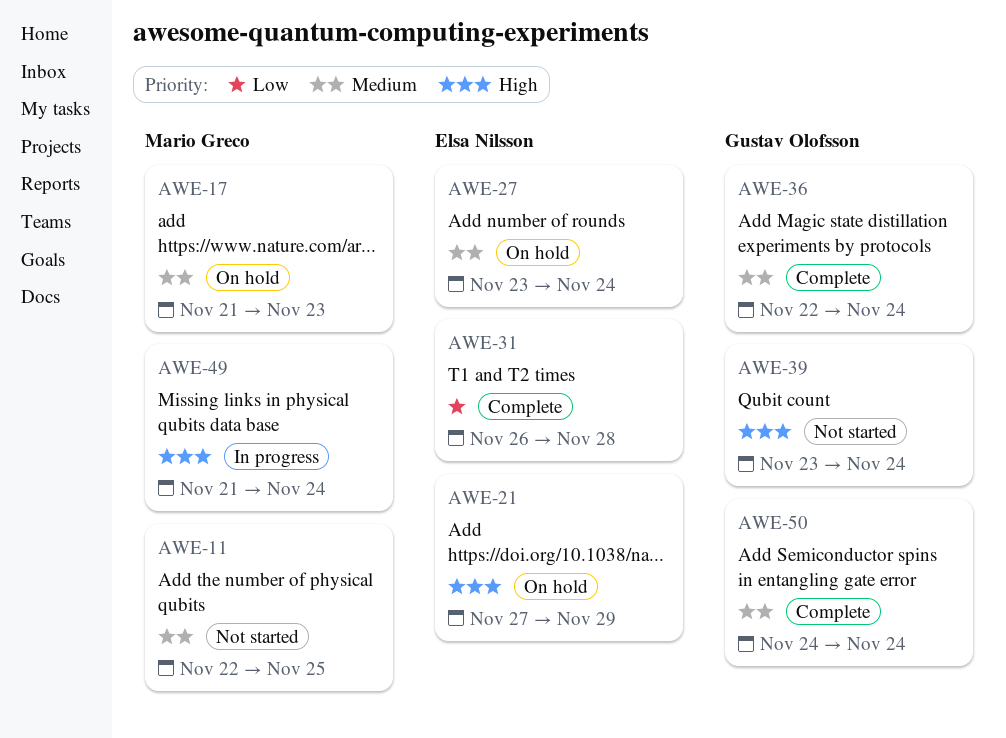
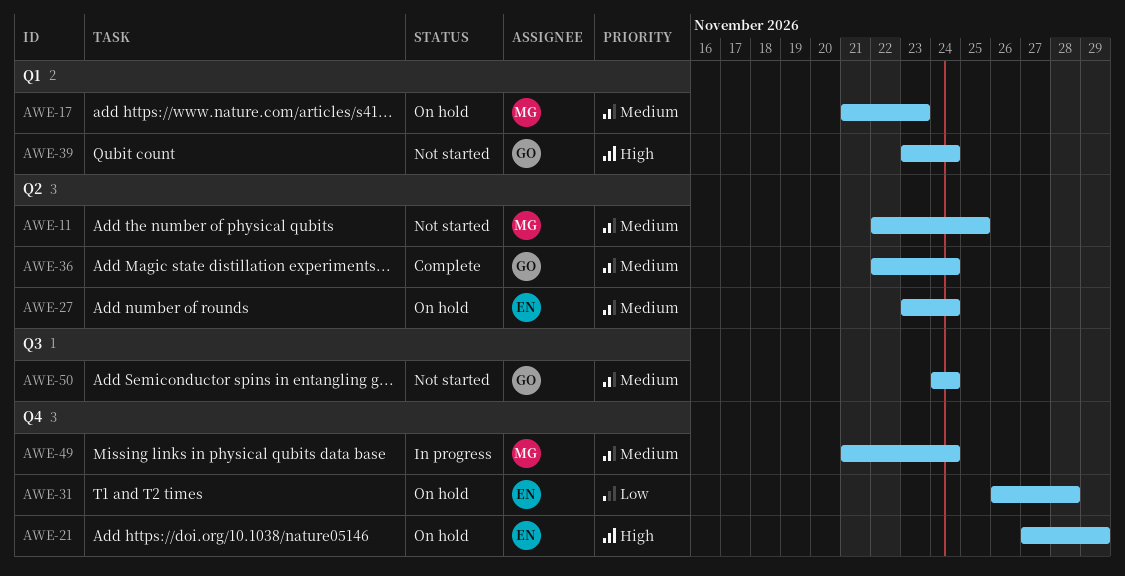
AWE-31, status: Complete -> On hold
AWE-49, priority: High -> Medium
AWE-50, status: Complete -> Not started

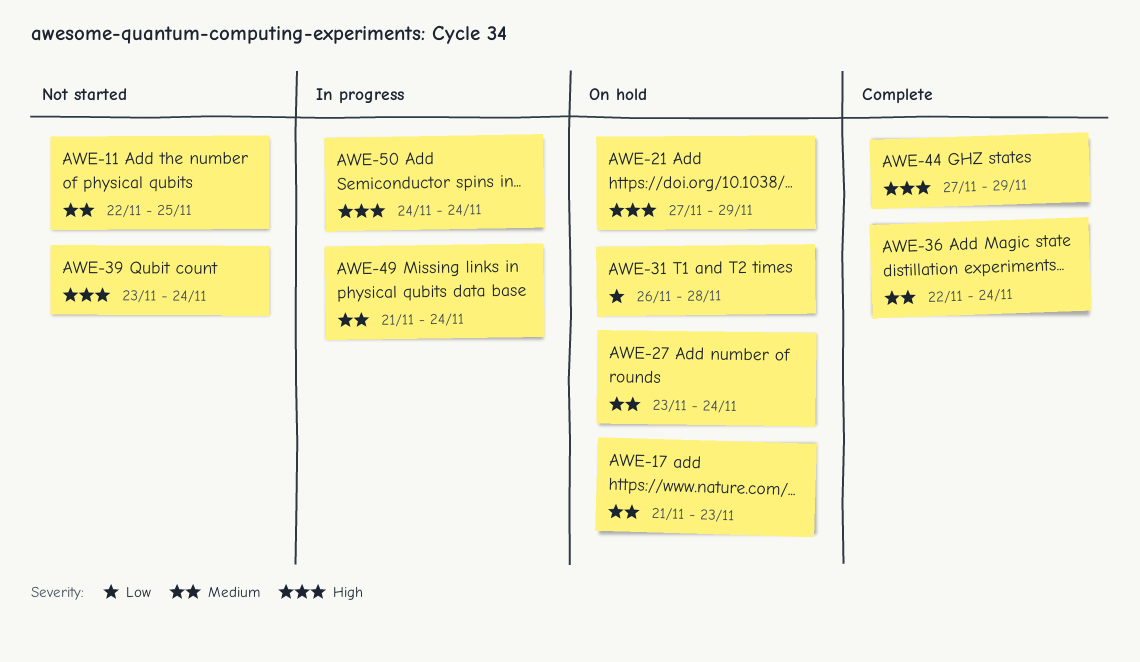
AWE-44: none -> present
AWE-50, status: Not started -> In progress
AWE-50, priority: Medium -> High

